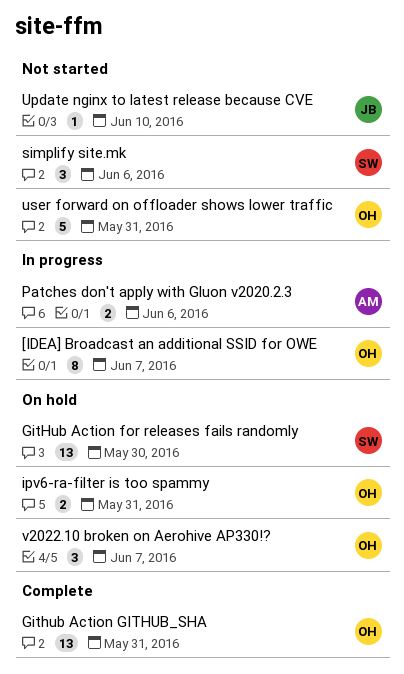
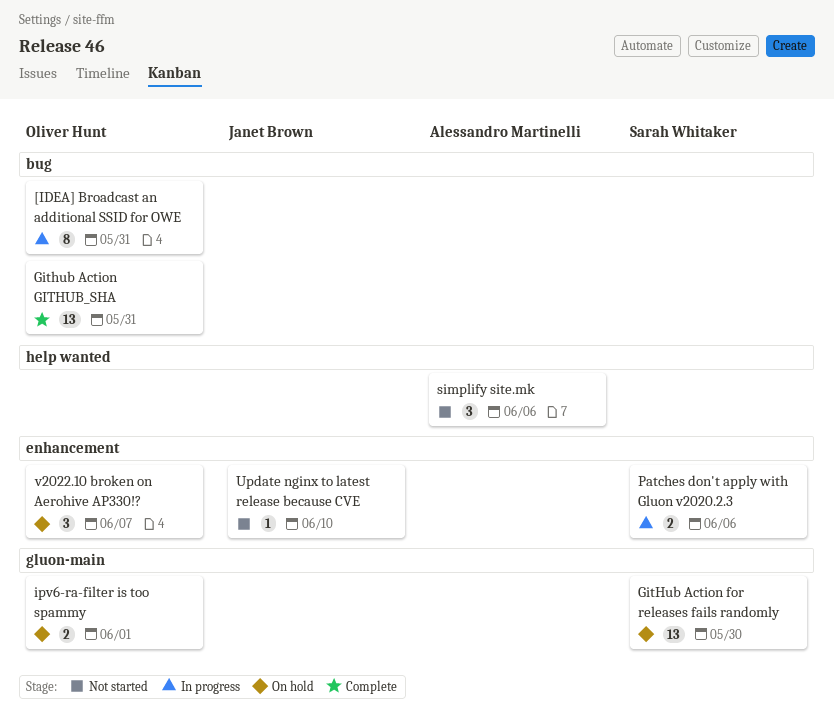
[IDEA] Broadcast an additional SSID for OWE, due: Jun 7 -> May 31
ipv6-ra-filter is too spammy, due: May 31 -> Jun 1
Patches don't apply with Gluon v2020.2.3, owner: Alessandro Martinelli -> Sarah Whitaker
simplify site.mk, owner: Sarah Whitaker -> Alessandro Martinelli
user forward on offloader shows lower traffic: present -> none

